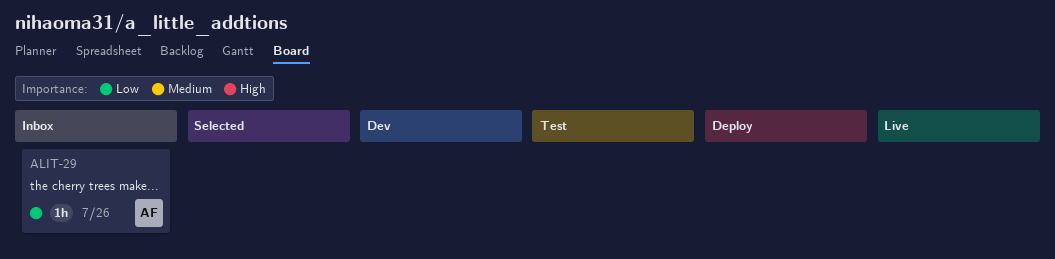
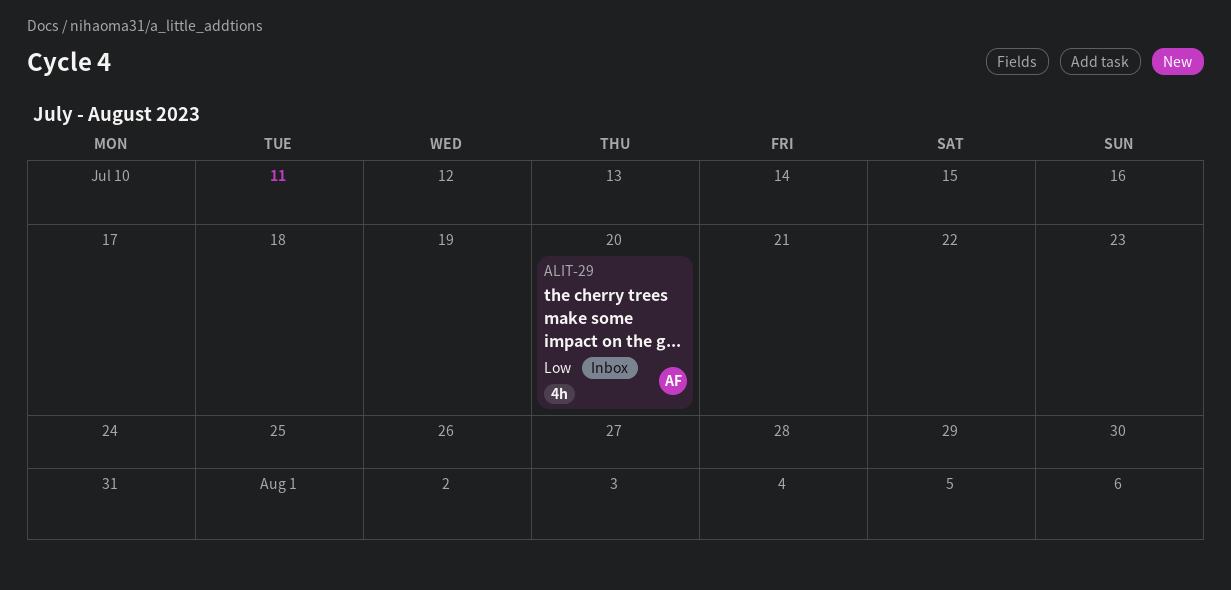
ALIT-29, estimate: 1h -> 4h
ALIT-29, due: Jul 26 -> Jul 20

